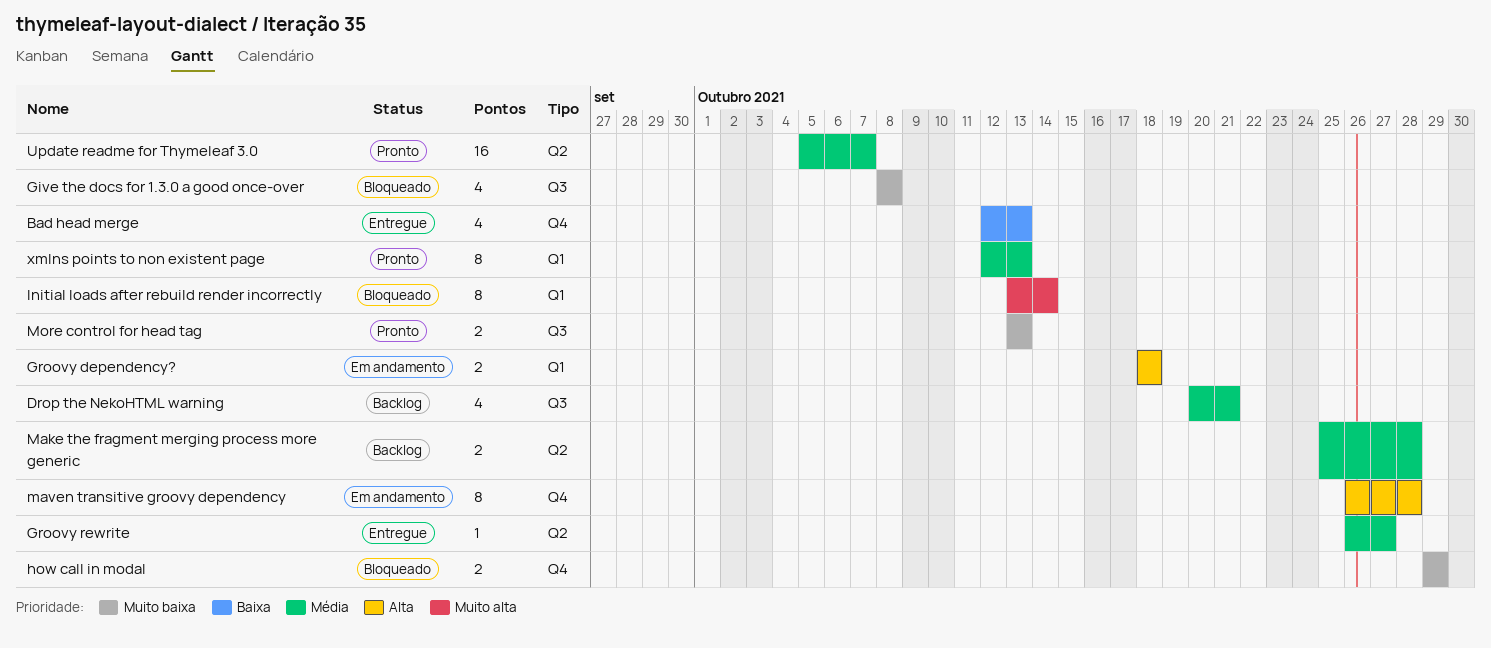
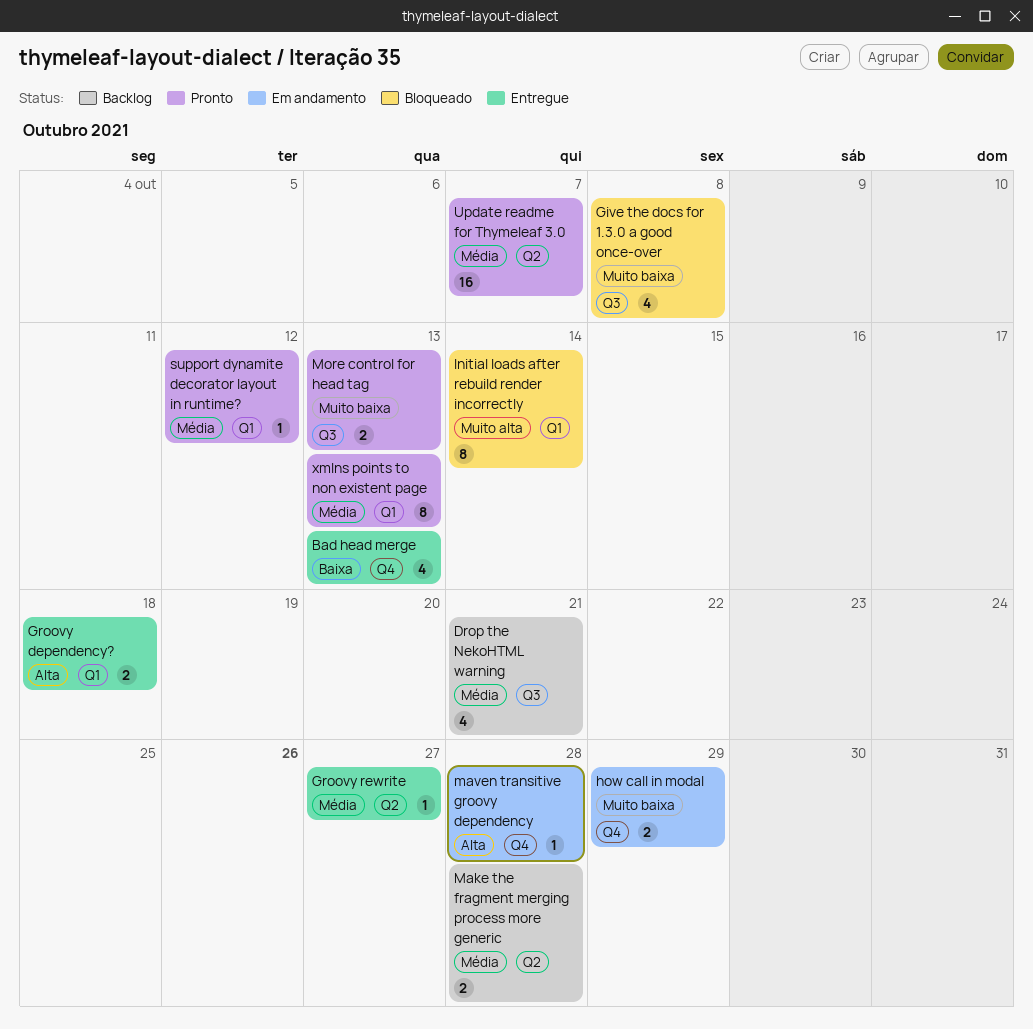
Groovy dependency?, status: Em andamento -> Entregue
how call in modal, status: Bloqueado -> Em andamento
maven transitive groovy dependency, estimate: 8 -> 1
support dynamite decorator layout in runtime?: none -> present

